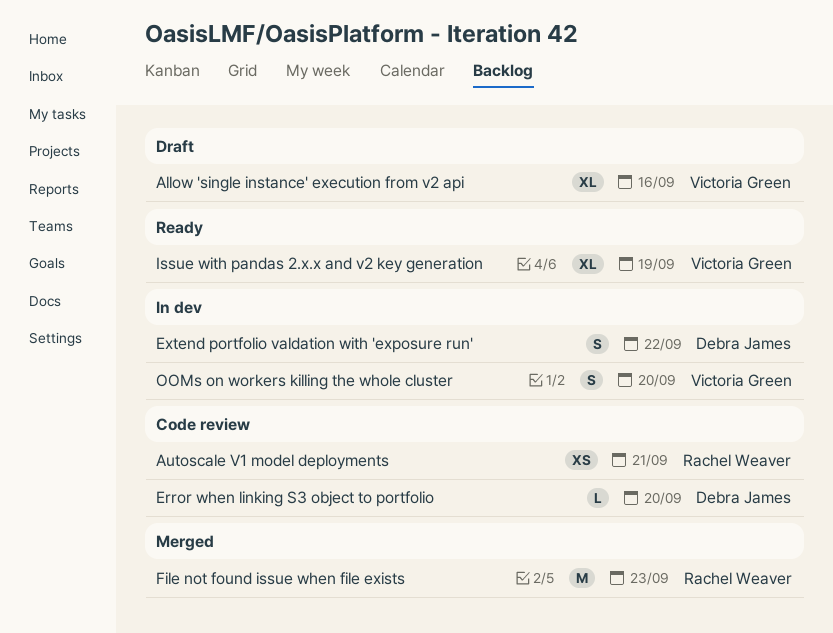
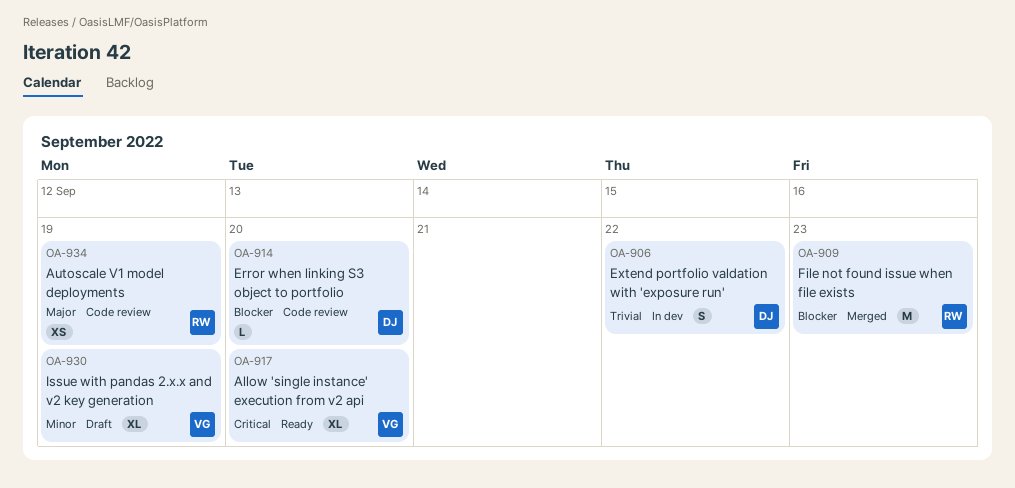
Allow 'single instance' execution from v2 api, status: Draft -> Ready
Allow 'single instance' execution from v2 api, due: Sep 16 -> Sep 20
Autoscale V1 model deployments, due: Sep 21 -> Sep 19
Issue with pandas 2.x.x and v2 key generation, status: Ready -> Draft
OOMs on workers killing the whole cluster: present -> none

